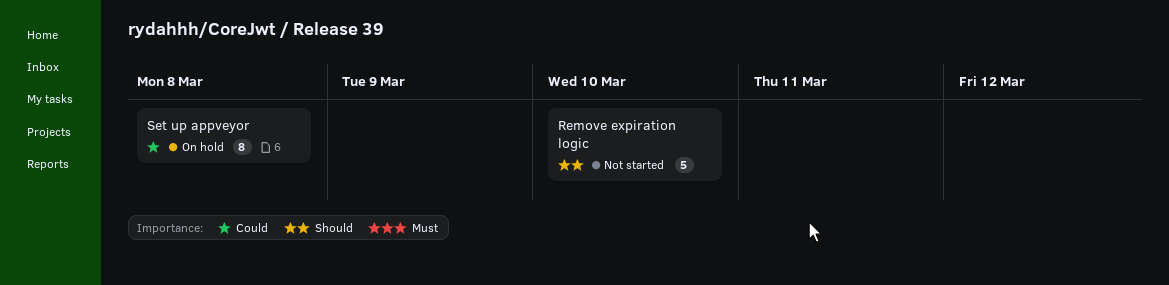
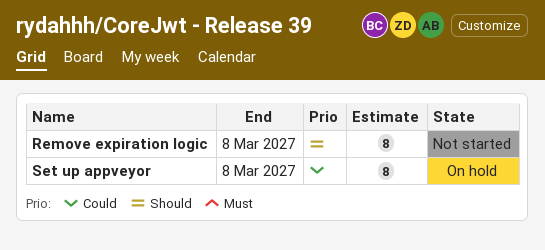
Remove expiration logic, estimate: 5 -> 8
Remove expiration logic, due: Mar 10 -> Mar 8

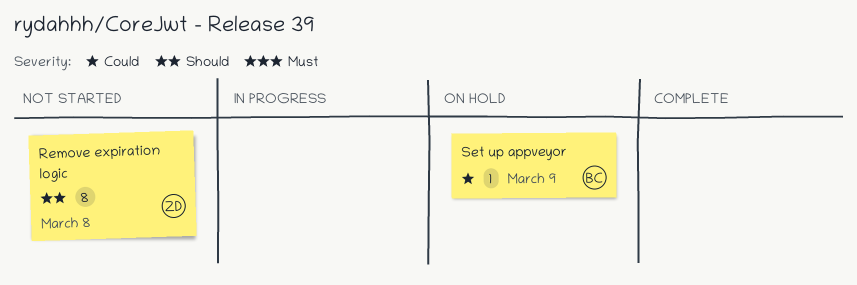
Set up appveyor, estimate: 8 -> 1
Set up appveyor, due: Mar 8 -> Mar 9

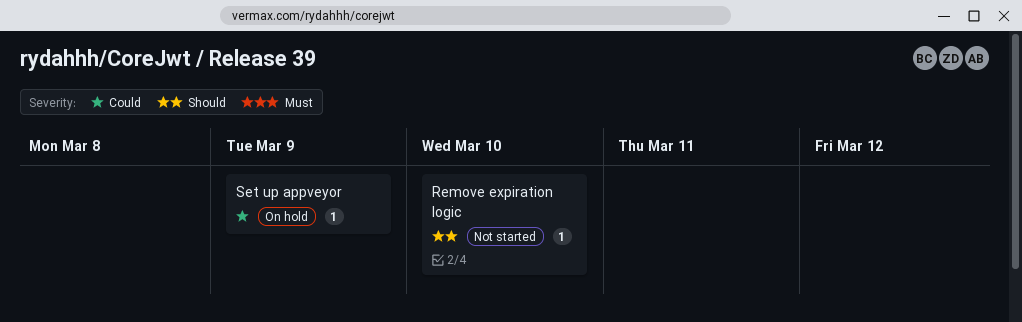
Remove expiration logic, estimate: 8 -> 1
Remove expiration logic, due: Mar 8 -> Mar 10

